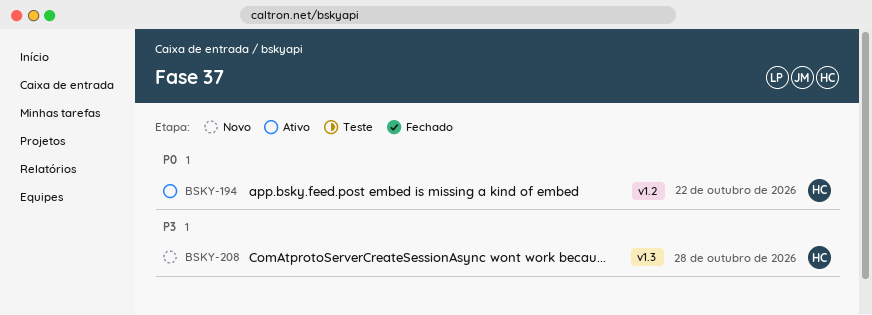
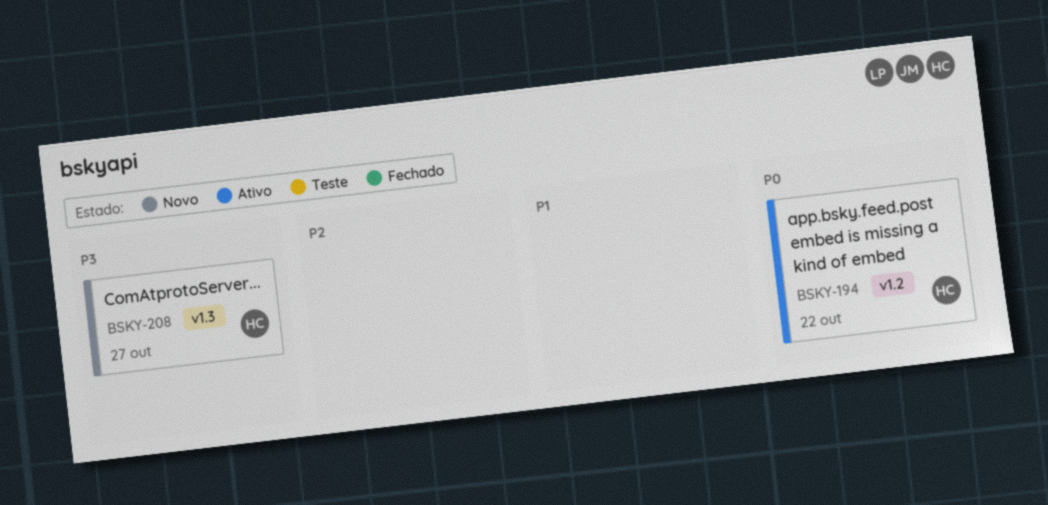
BSKY-208, due: Oct 28 -> Oct 27

